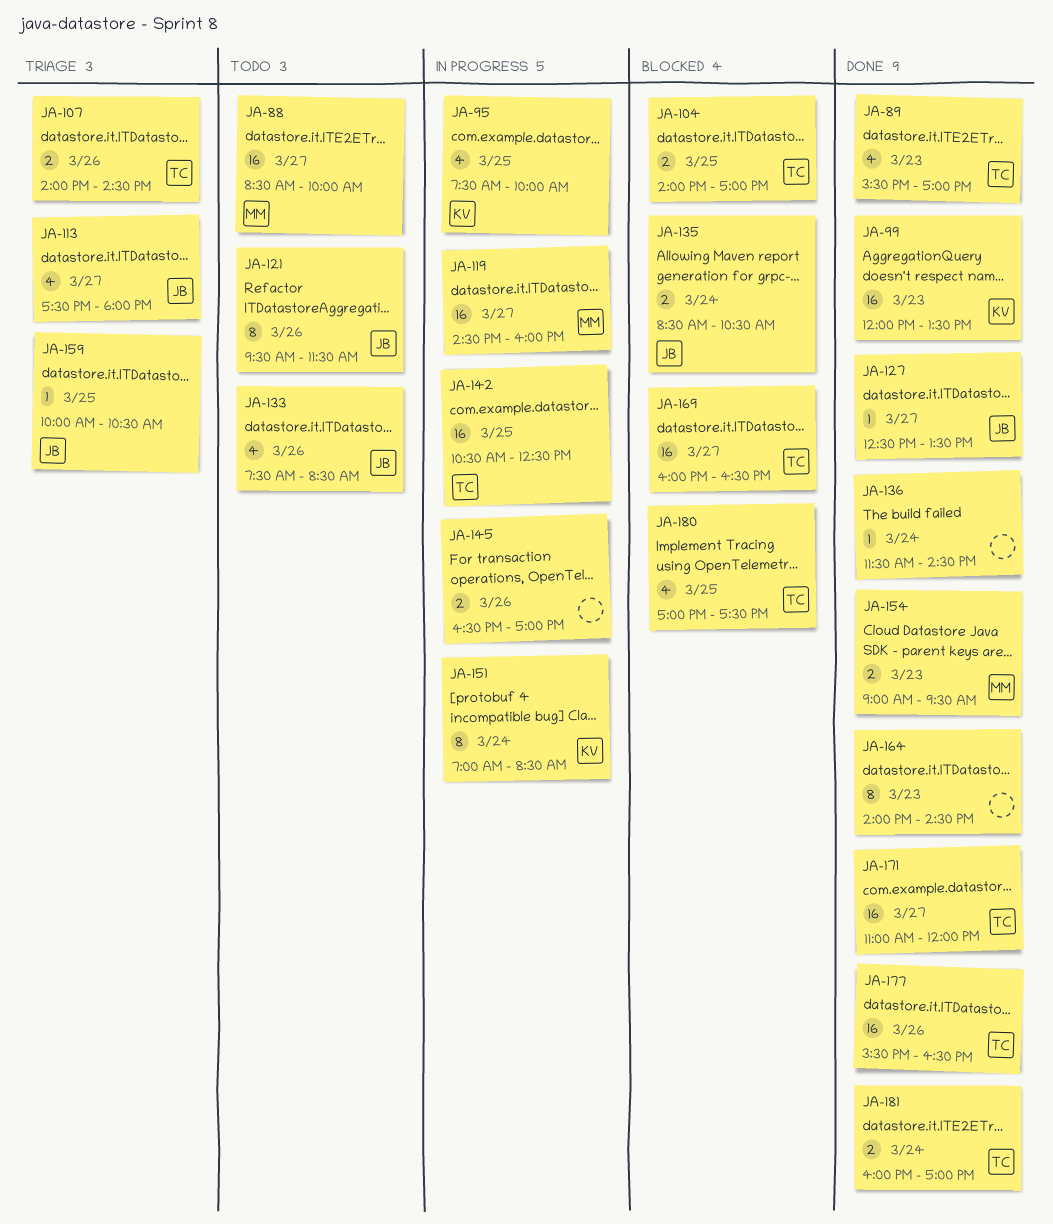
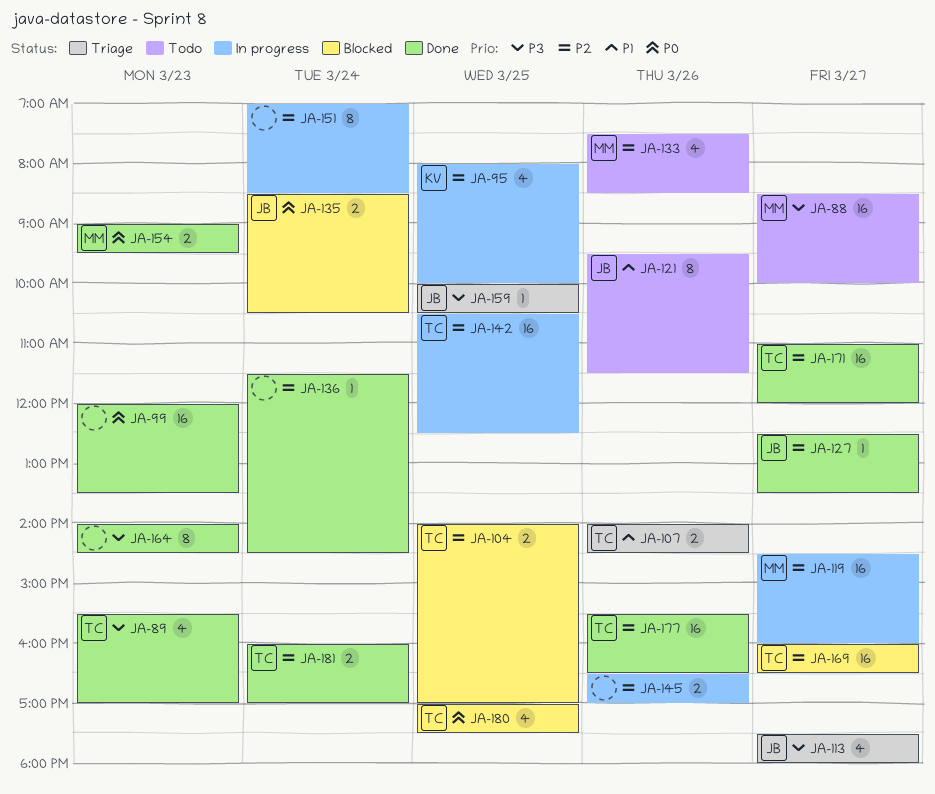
JA-95, begins: 07:30 -> 08:00
JA-99, owner: KV -> none
JA-133, owner: JB -> MM
JA-151, owner: KV -> none

